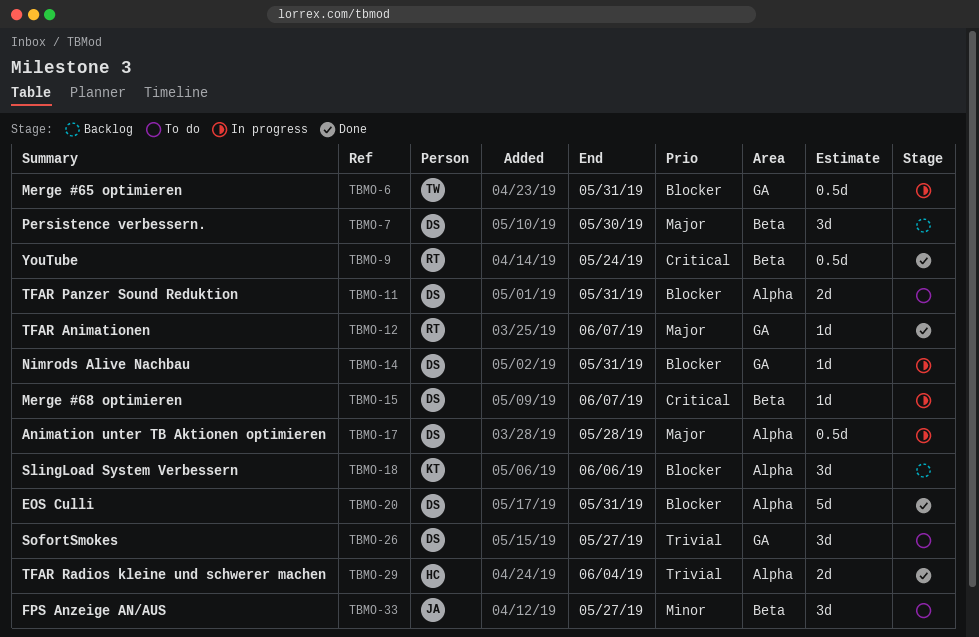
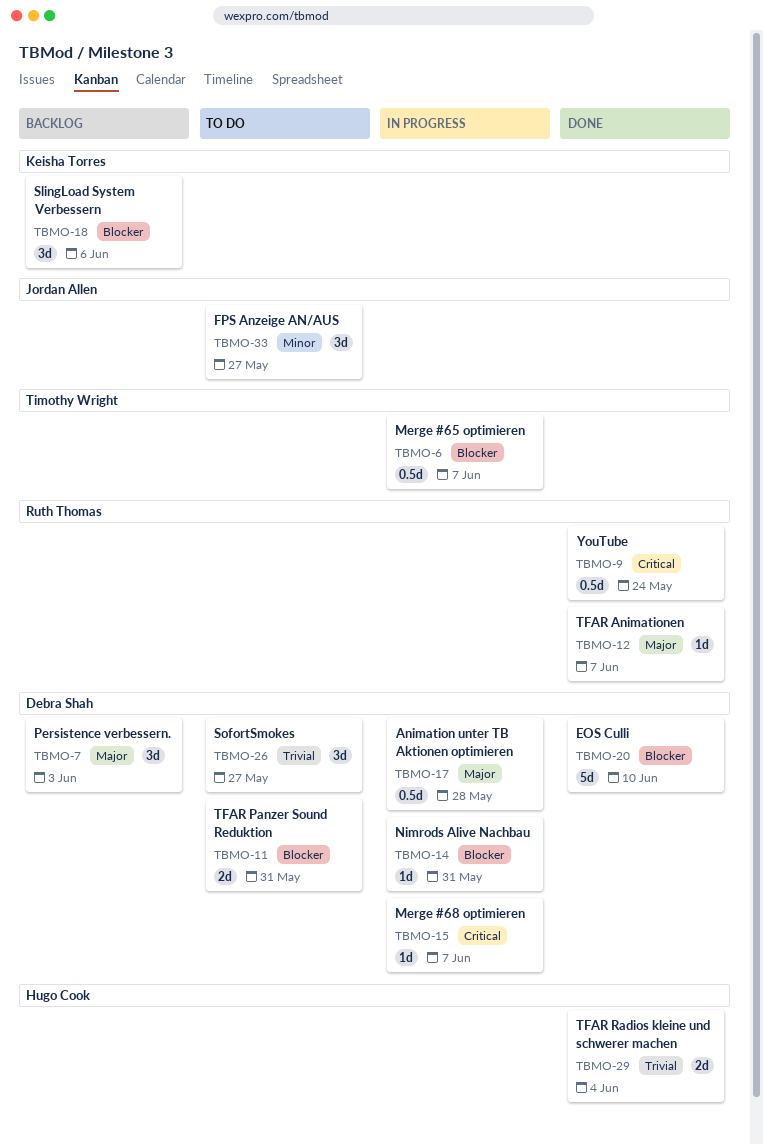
TBMO-6, due: May 31 -> Jun 7
TBMO-7, due: May 30 -> Jun 3
TBMO-20, due: May 31 -> Jun 10

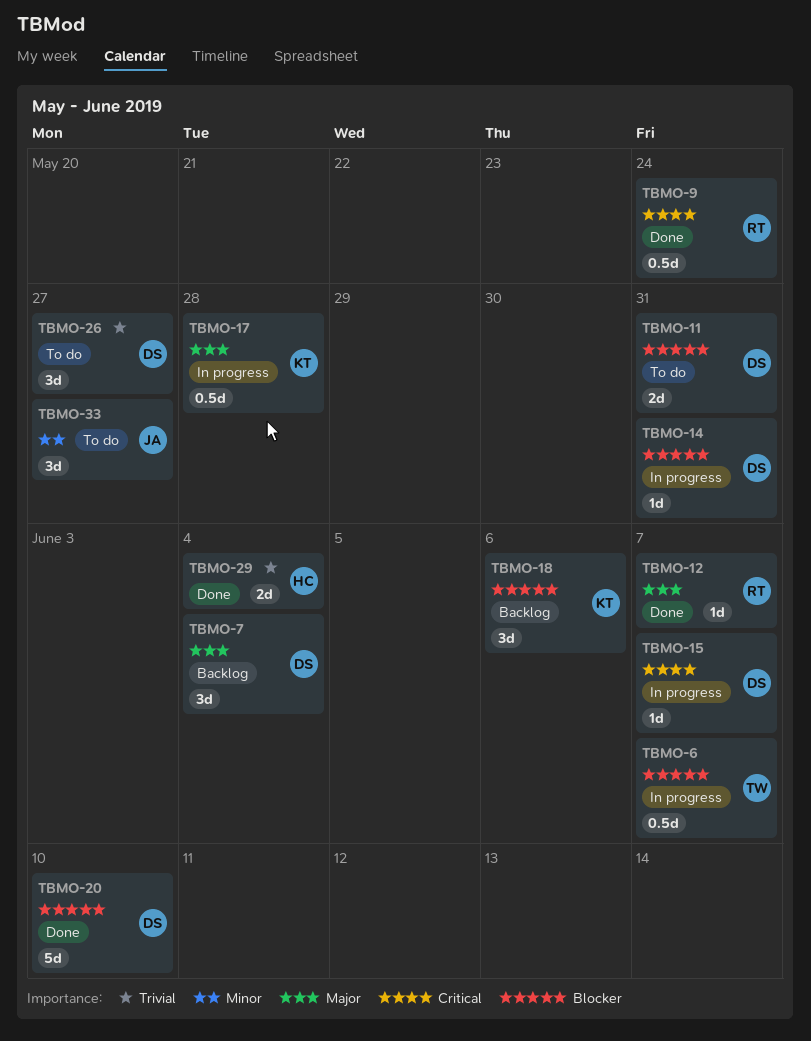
TBMO-7, due: Jun 3 -> Jun 4
TBMO-17, owner: Debra Shah -> Keisha Torres

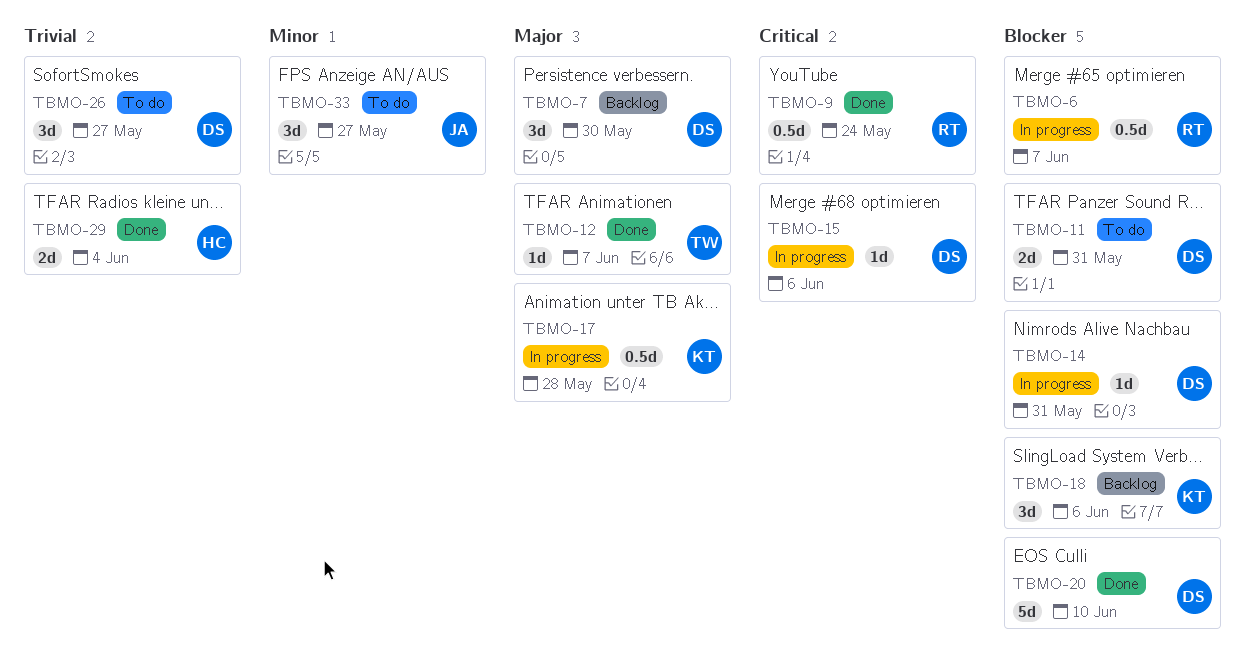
TBMO-6, owner: TW -> RT
TBMO-7, due: Jun 4 -> May 30
TBMO-12, owner: RT -> TW
TBMO-15, due: Jun 7 -> Jun 6

